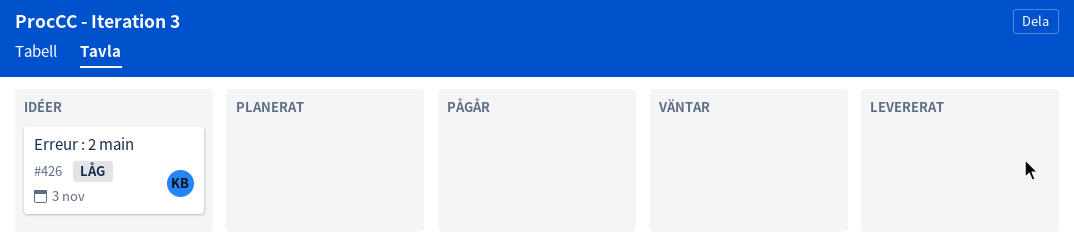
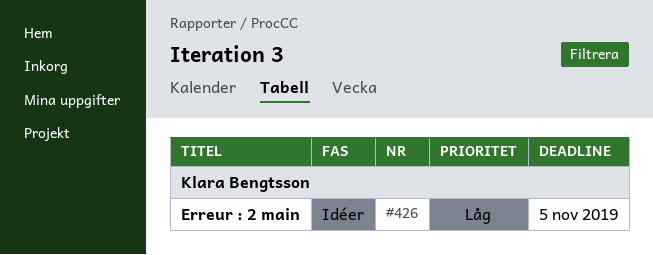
#426, due: Nov 3 -> Nov 5

